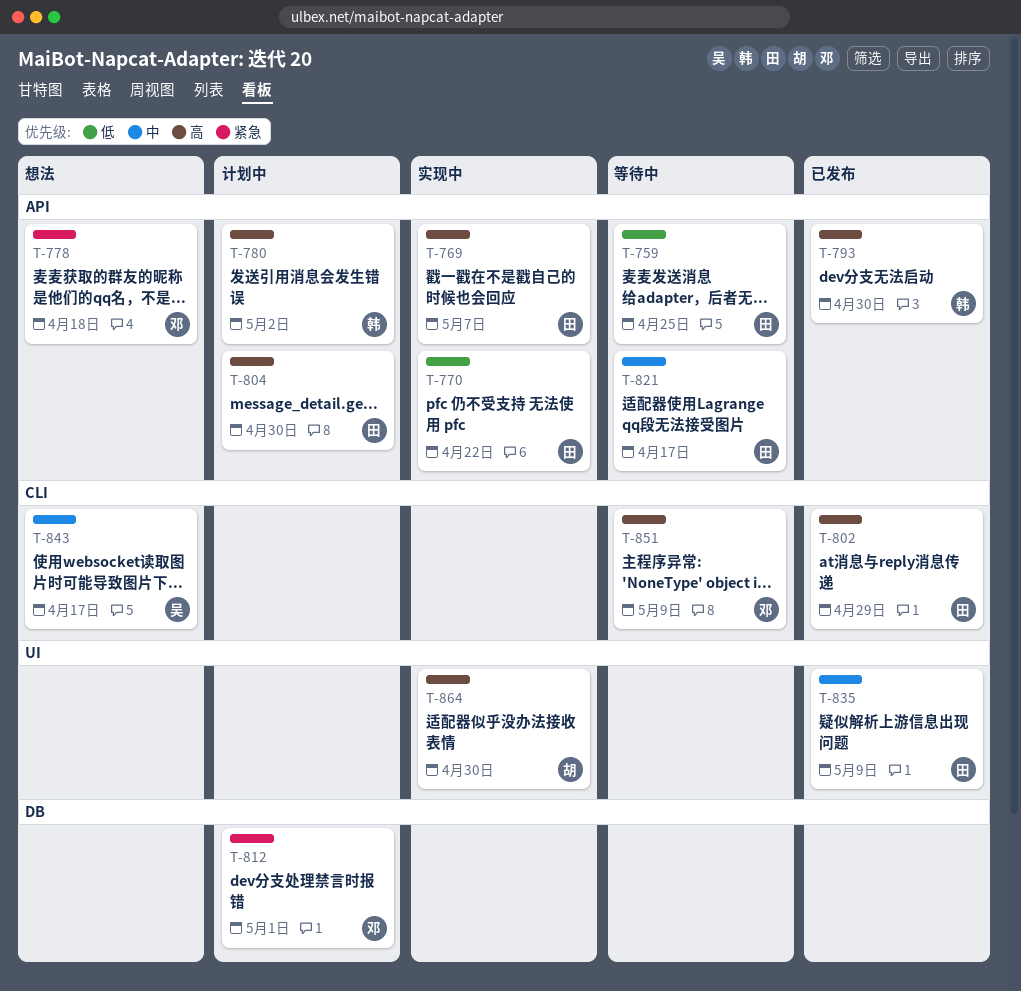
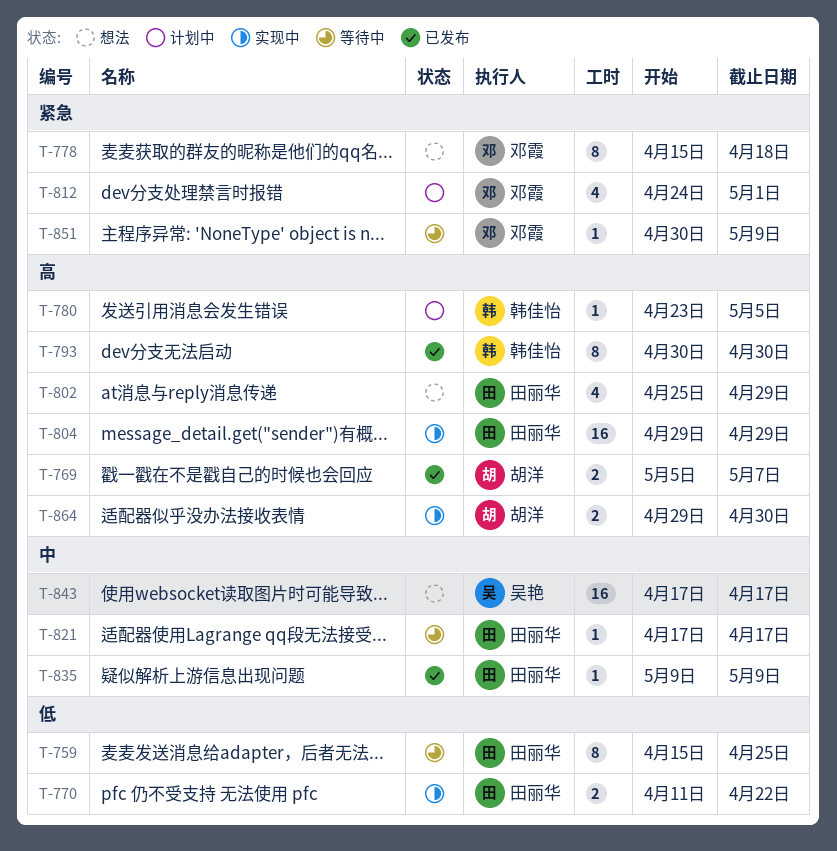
T-769, status: 实现中 -> 已发布
T-769, owner: 田丽华 -> 胡洋
T-780, due: May 2 -> May 5
T-802, status: 已发布 -> 想法
T-804, status: 计划中 -> 实现中
T-804, due: Apr 30 -> Apr 29
T-851, priority: 高 -> 紧急

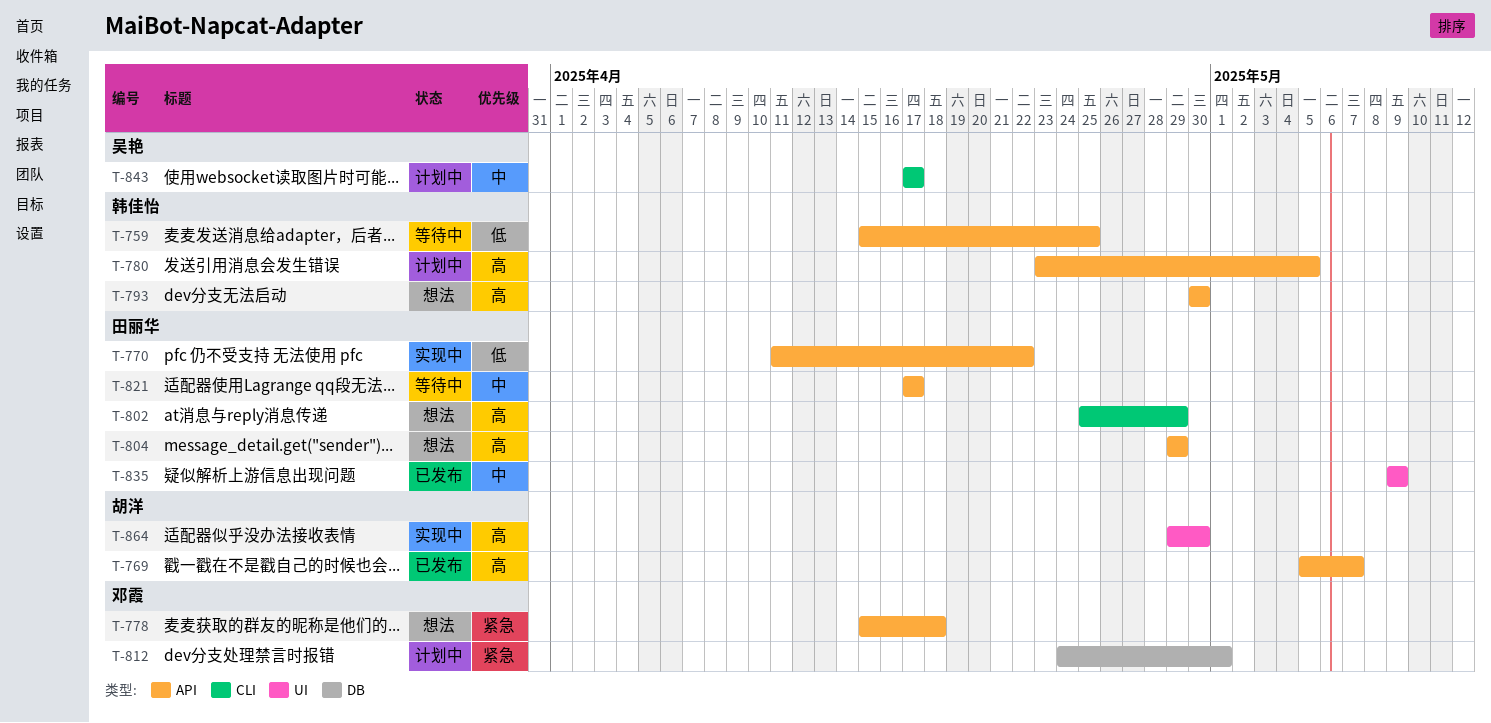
T-759, owner: 田丽华 -> 韩佳怡
T-793, status: 已发布 -> 想法
T-804, status: 实现中 -> 想法
T-843, status: 想法 -> 计划中
T-851: present -> none

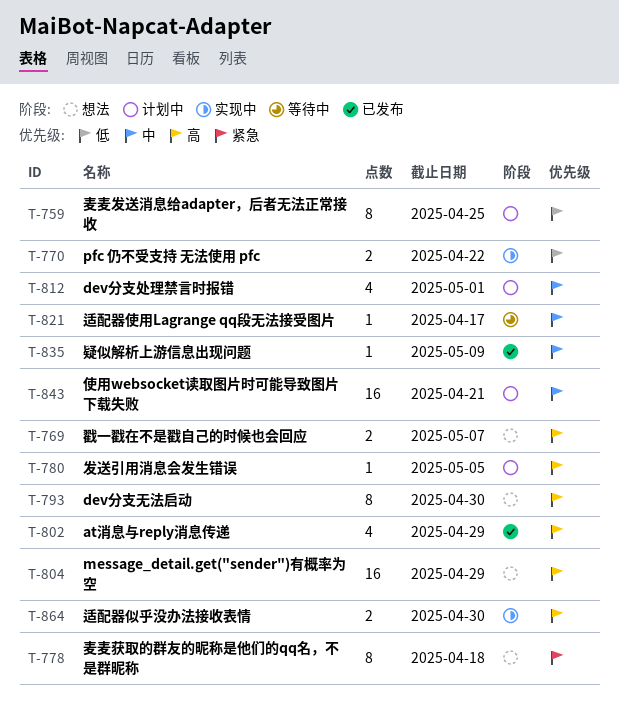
T-759, status: 等待中 -> 计划中
T-769, status: 已发布 -> 想法
T-802, status: 想法 -> 已发布
T-812, priority: 紧急 -> 中
T-843, due: Apr 17 -> Apr 21

